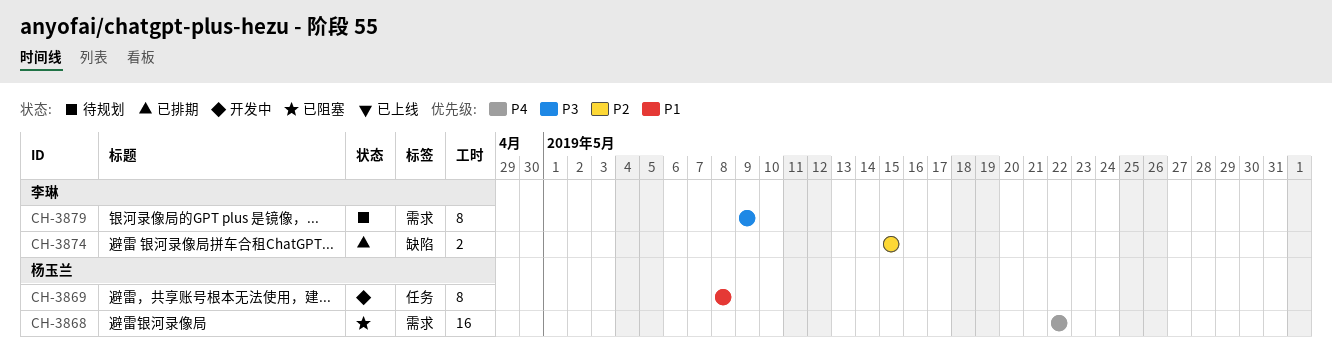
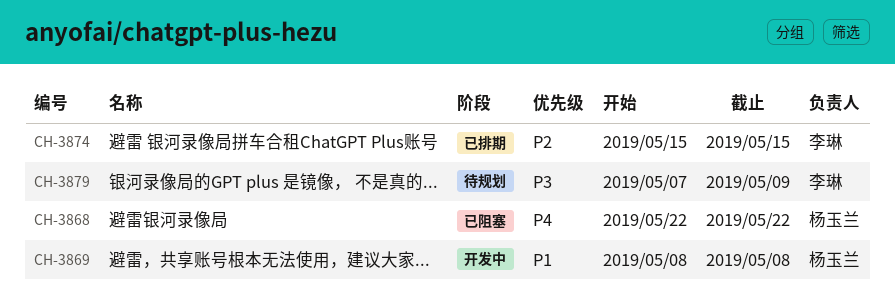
CH-3879, start: May 9 -> May 7

